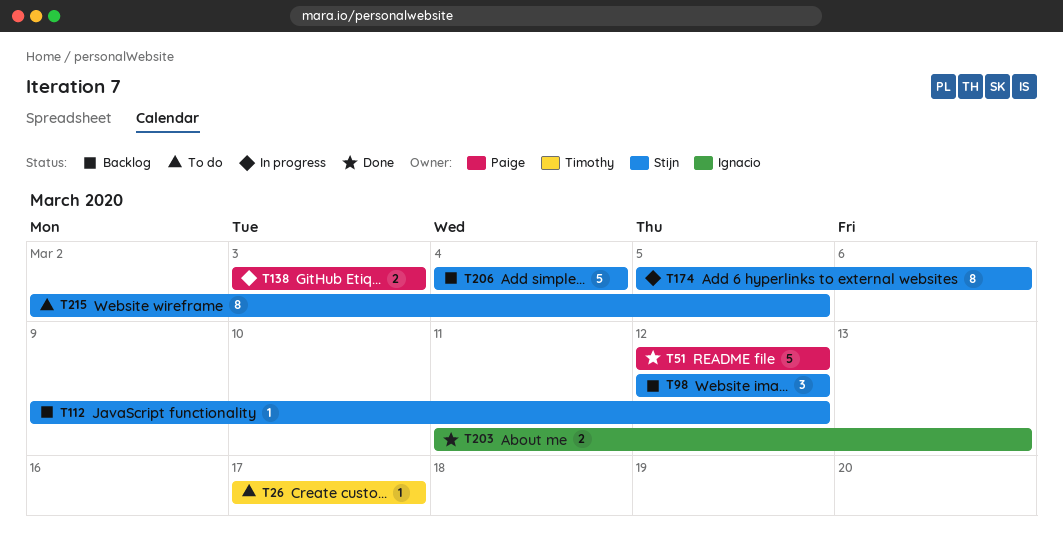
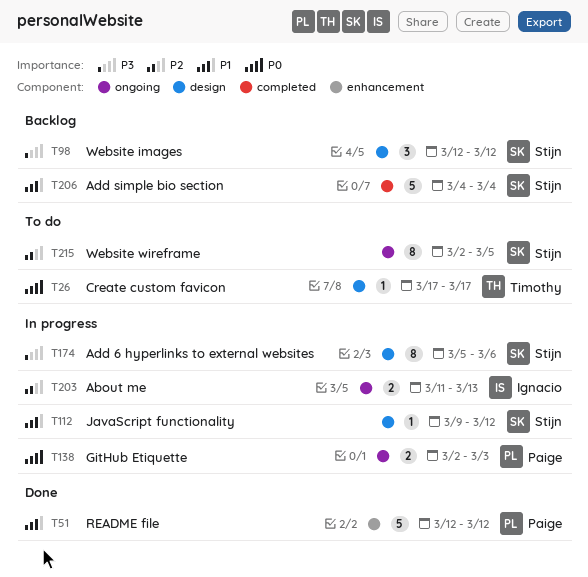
T112, status: Backlog -> In progress
T138, start: Mar 3 -> Mar 2
T203, status: Done -> In progress

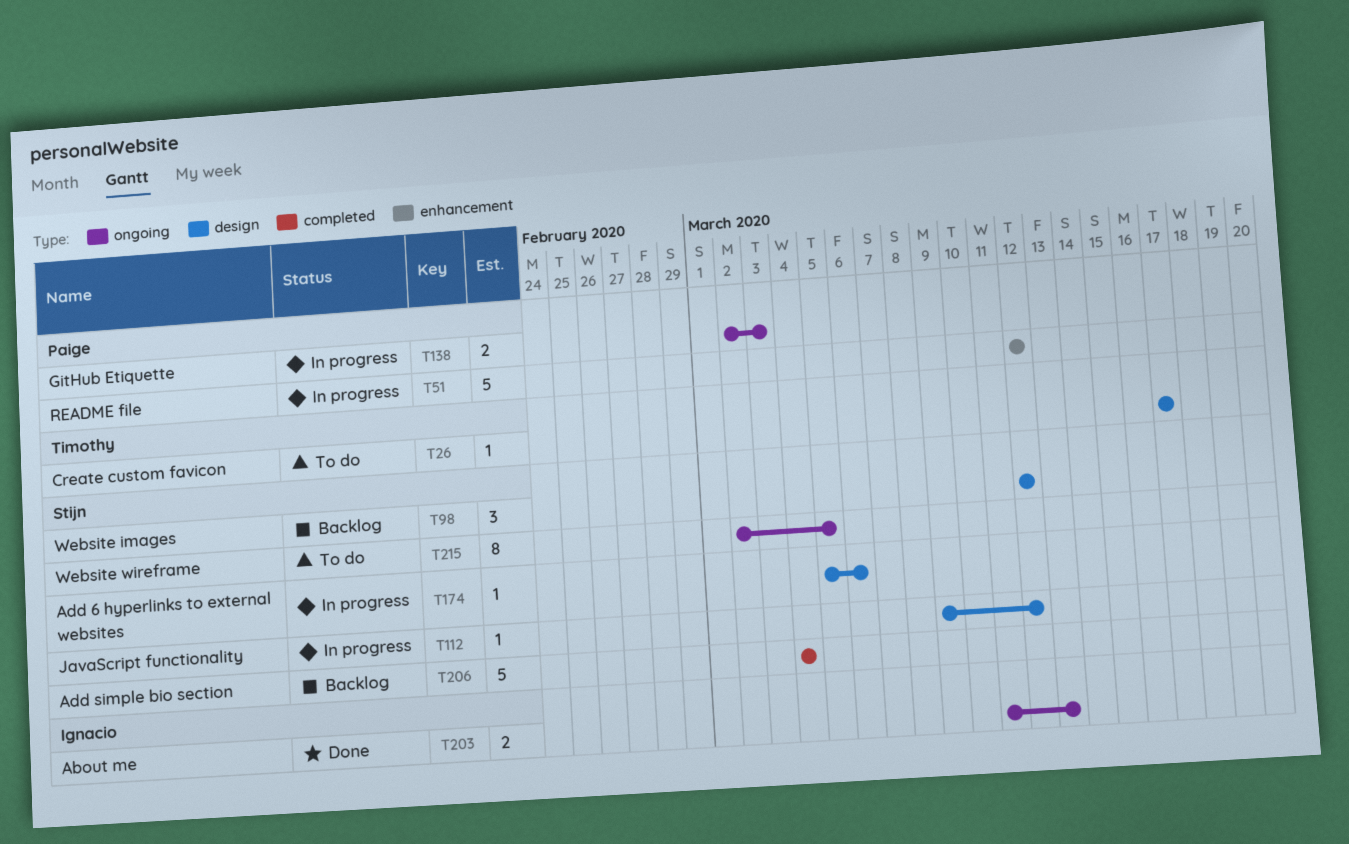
T51, status: Done -> In progress
T174, estimate: 8 -> 1
T203, status: In progress -> Done

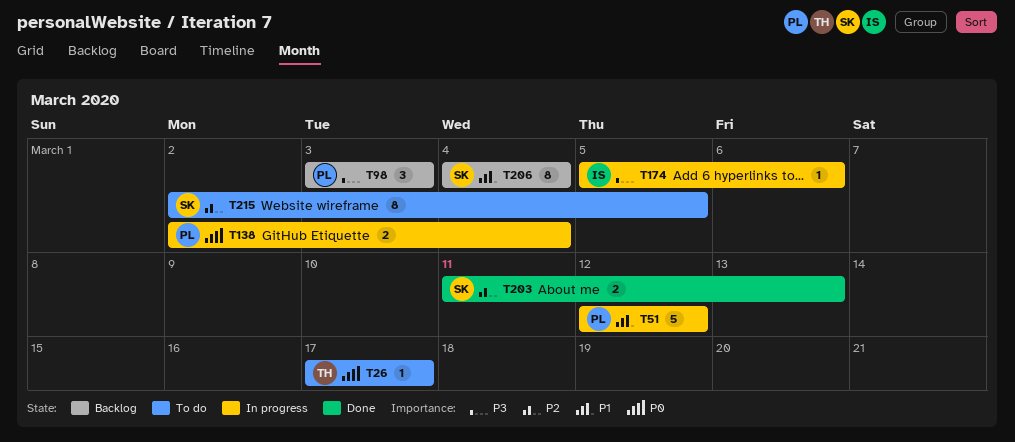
T98, owner: Stijn -> Paige
T98, start: Mar 12 -> Mar 3
T98, due: Mar 12 -> Mar 3
T112: present -> none
T138, due: Mar 3 -> Mar 4
T174, owner: Stijn -> Ignacio
T203, owner: Ignacio -> Stijn
T206, estimate: 5 -> 8

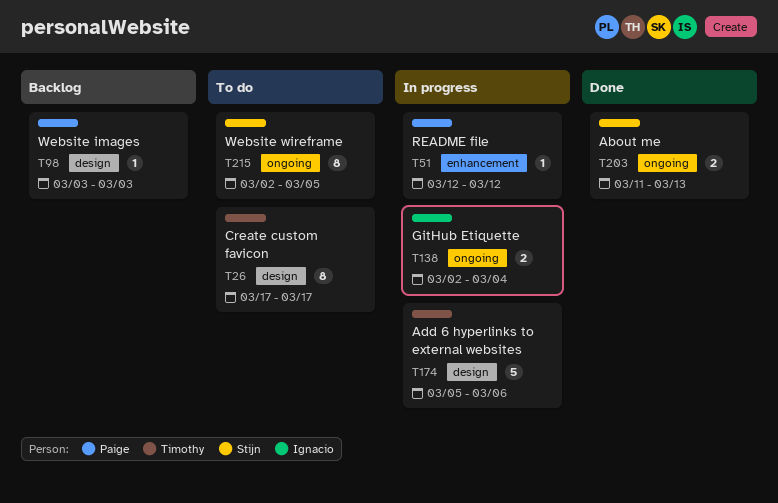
T26, estimate: 1 -> 8
T51, estimate: 5 -> 1
T98, estimate: 3 -> 1
T138, owner: Paige -> Ignacio
T174, owner: Ignacio -> Timothy
T174, estimate: 1 -> 5
T206: present -> none

